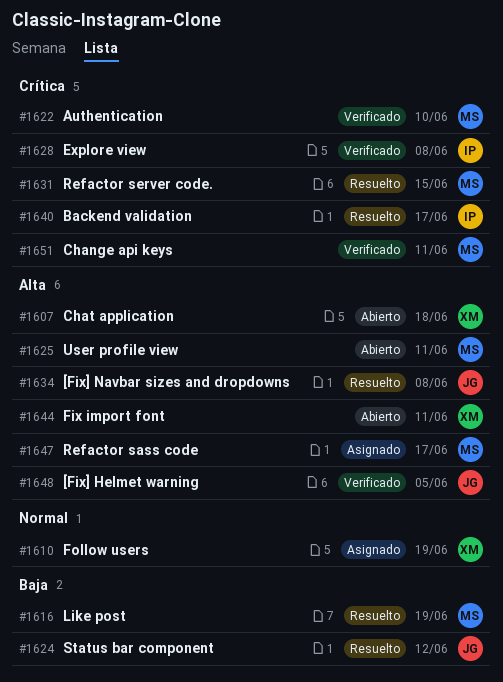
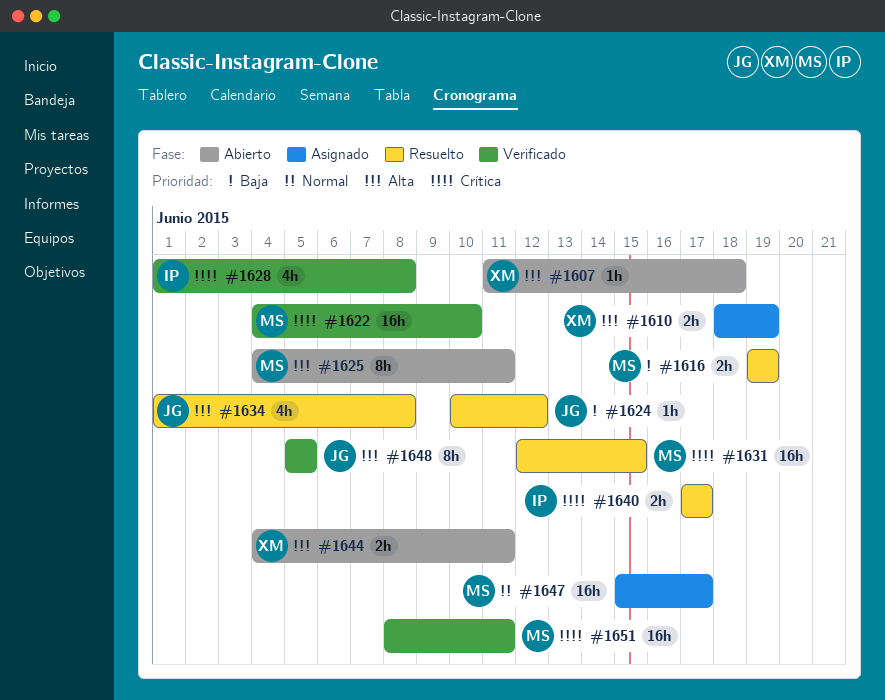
#1610, priority: Normal -> Alta
#1647, priority: Alta -> Normal

